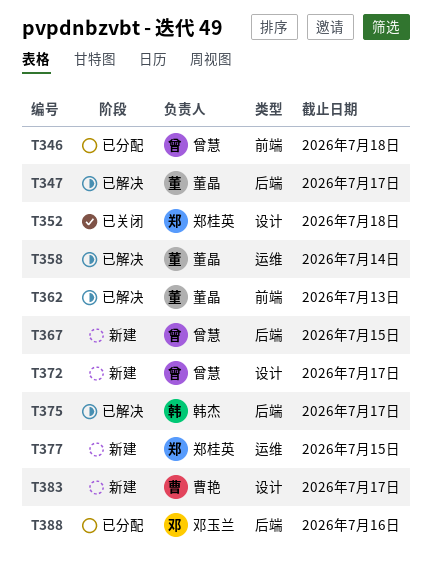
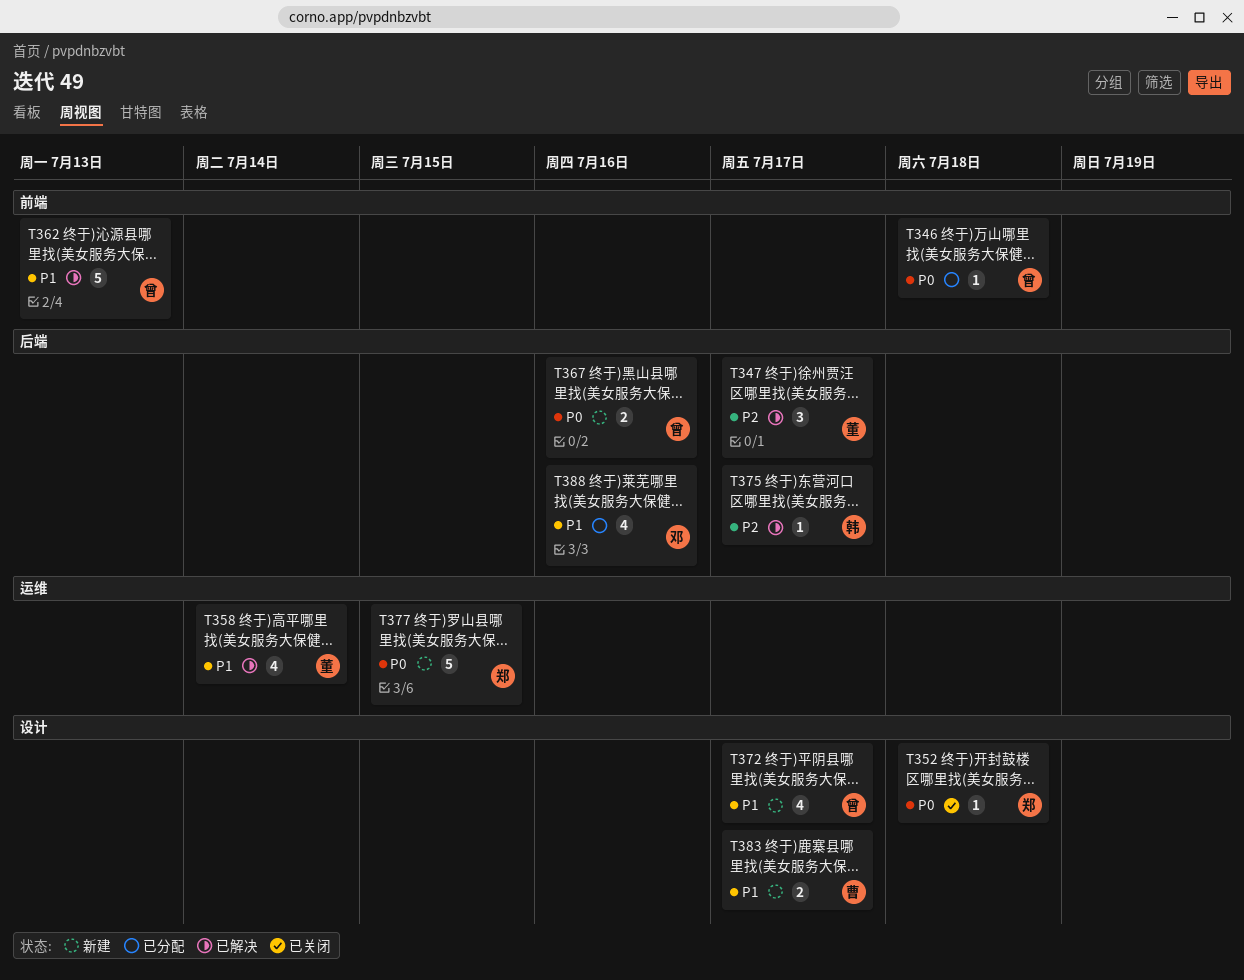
T362, owner: 董晶 -> 曾慧
T367, due: Jul 15 -> Jul 16

